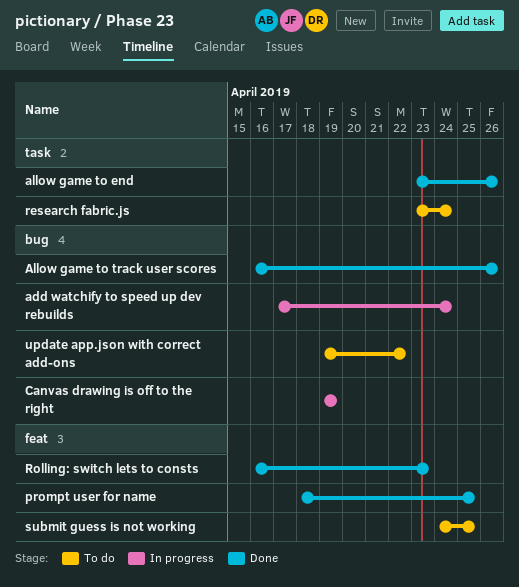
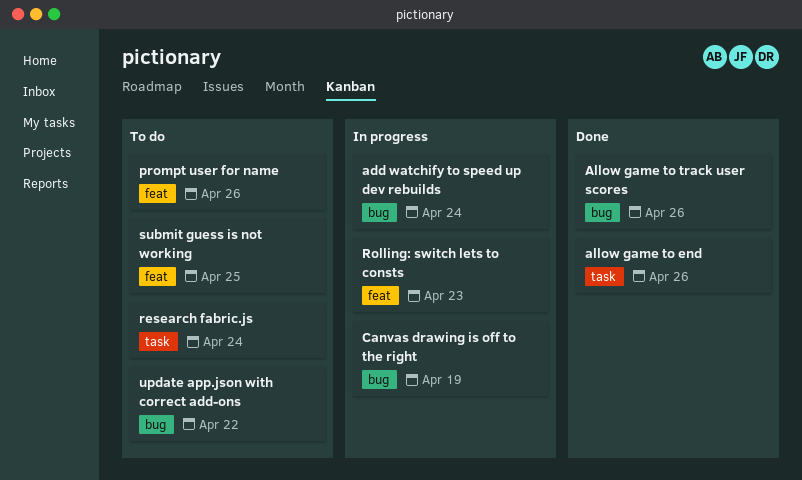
prompt user for name, status: Done -> To do
prompt user for name, due: Apr 25 -> Apr 26
Rolling: switch lets to consts, status: Done -> In progress

